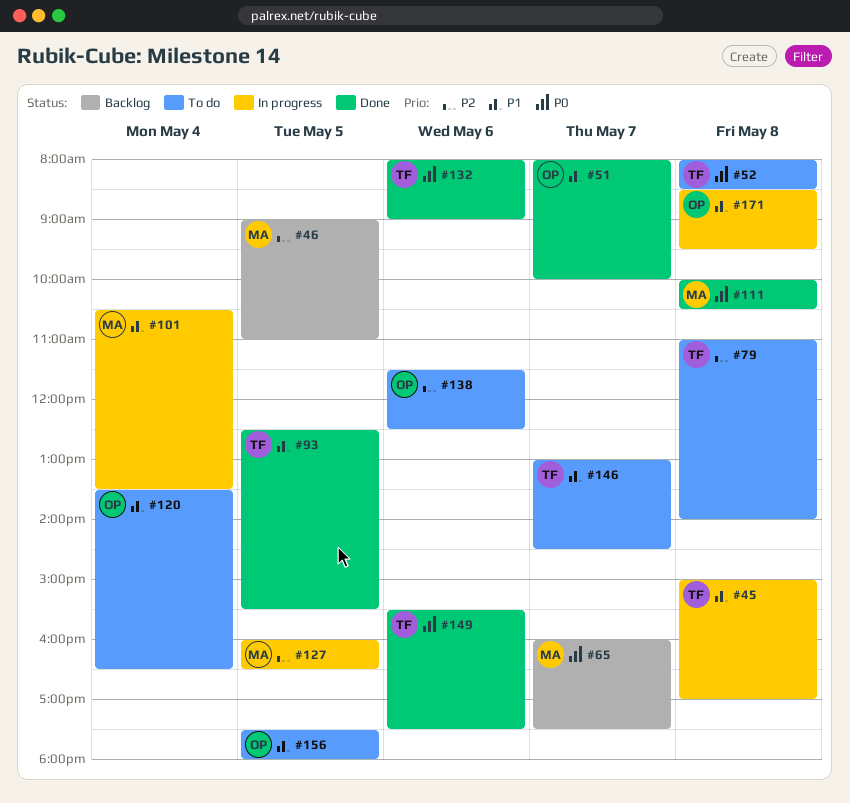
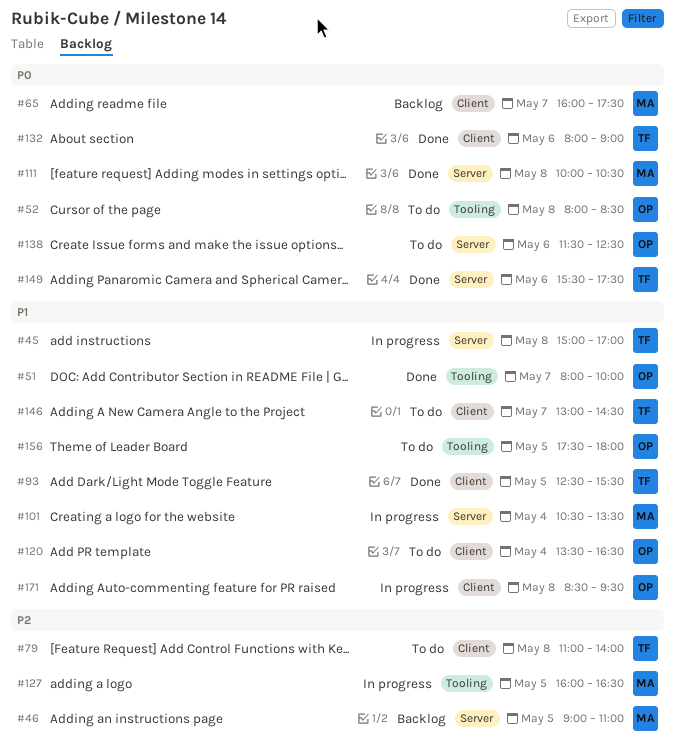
#52, owner: TF -> OP
#138, priority: P2 -> P0

